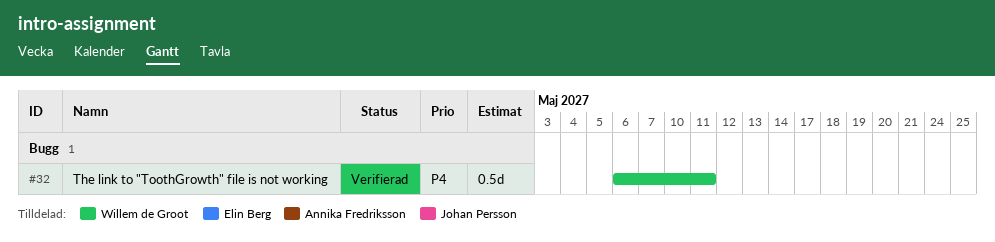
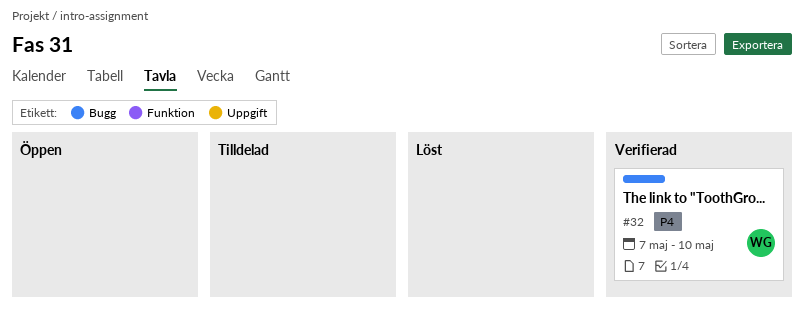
#32, start: May 6 -> May 7
#32, due: May 11 -> May 10

